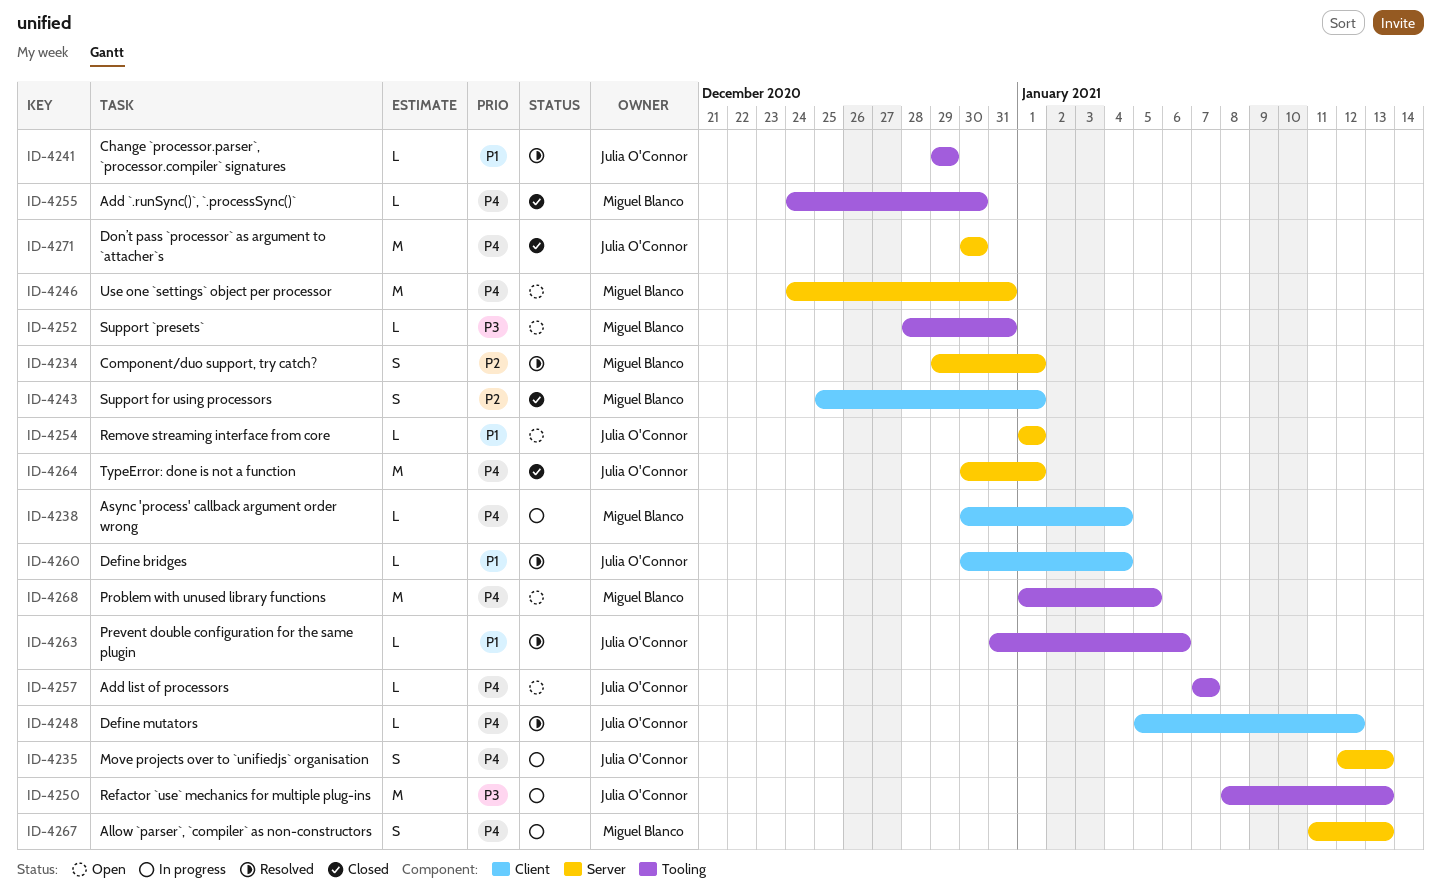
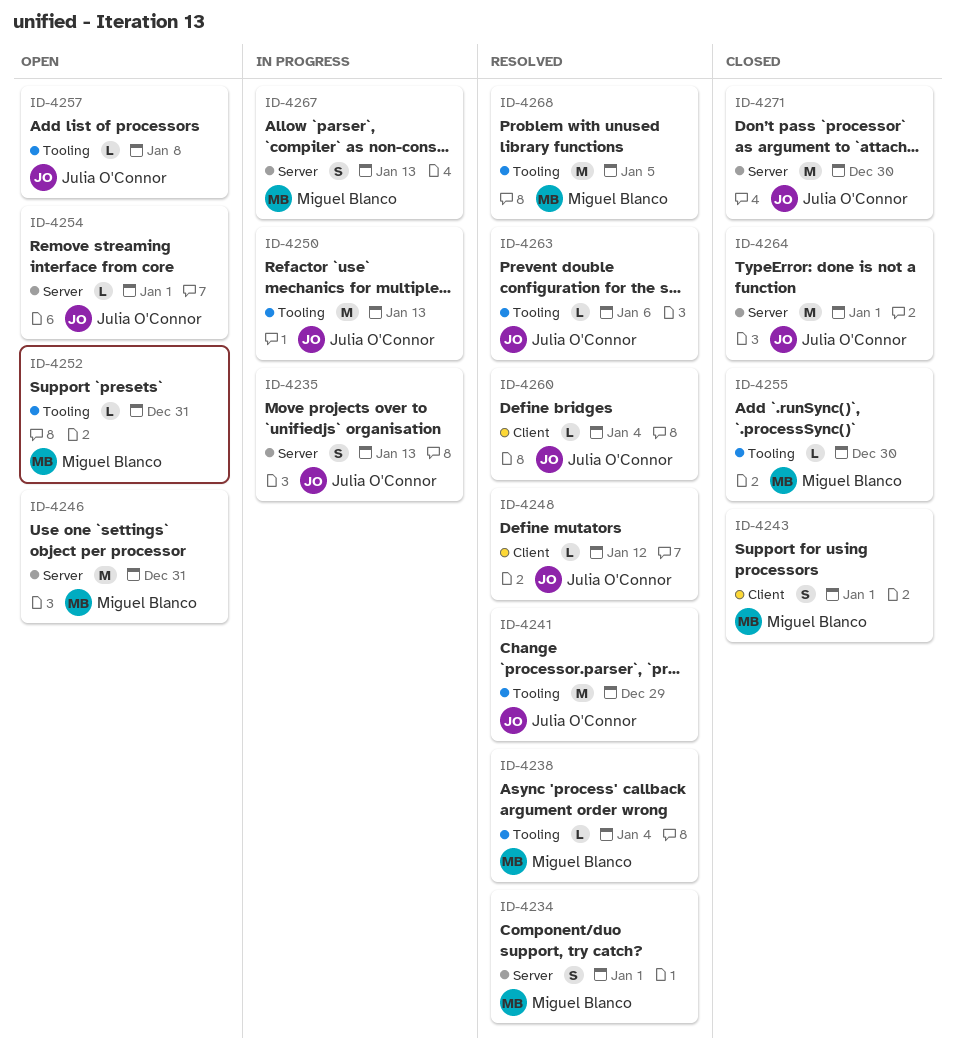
ID-4238, status: In progress -> Resolved
ID-4238, label: Client -> Tooling
ID-4241, estimate: L -> M
ID-4257, due: Jan 7 -> Jan 8
ID-4268, status: Open -> Resolved

